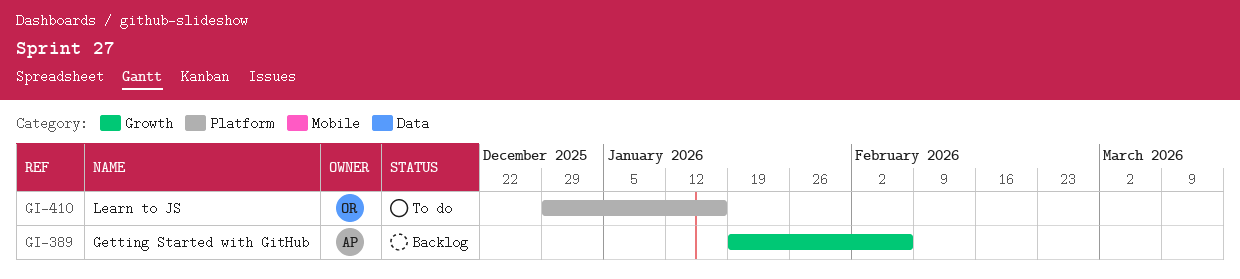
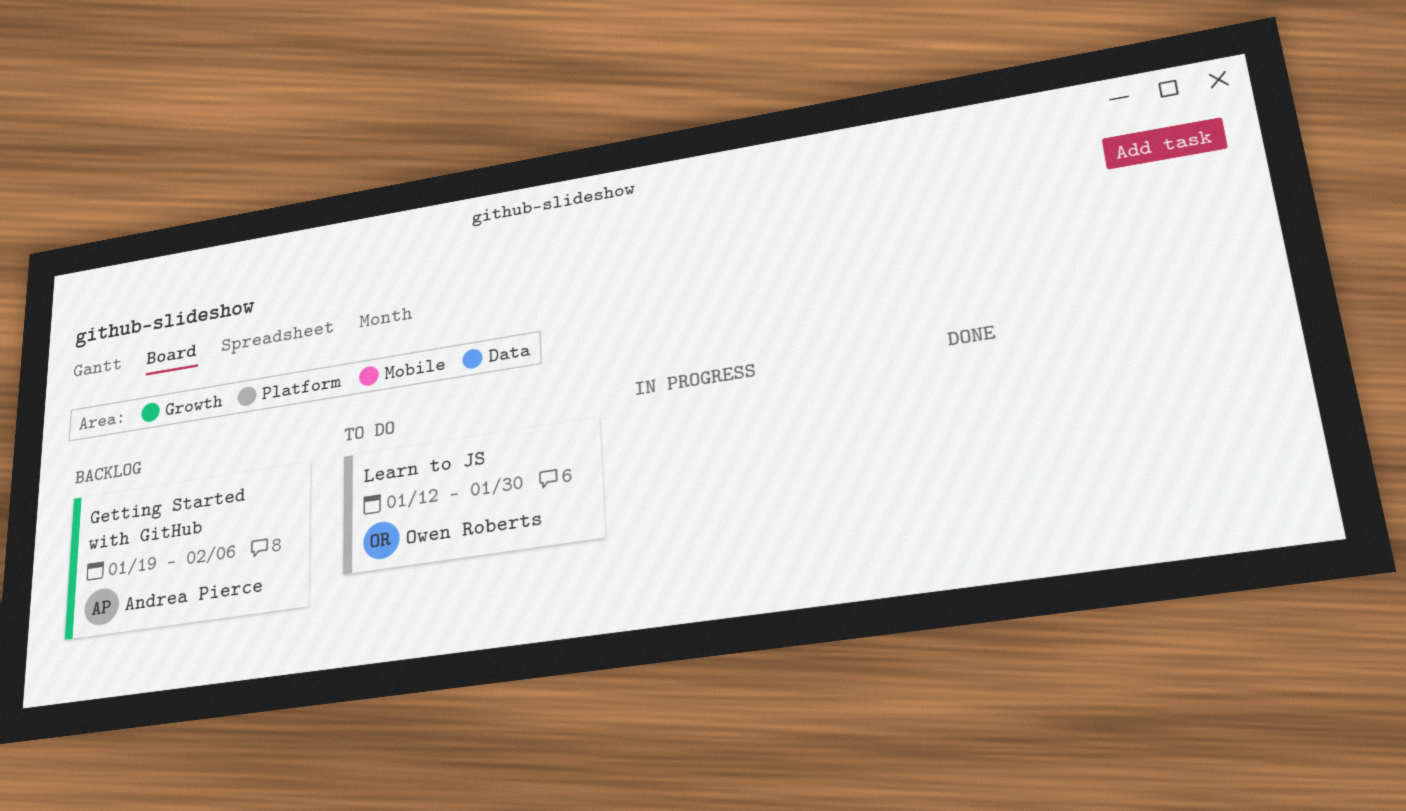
Learn to JS, start: Dec 29 -> Jan 12
Learn to JS, due: Jan 16 -> Jan 30

